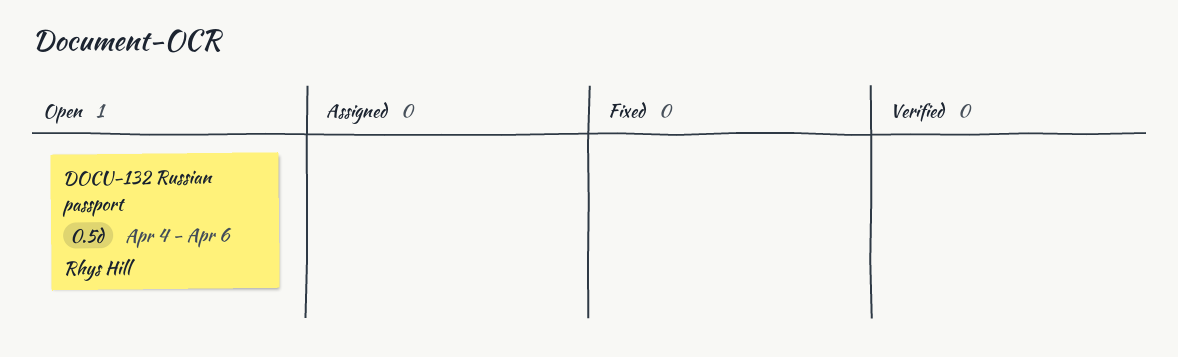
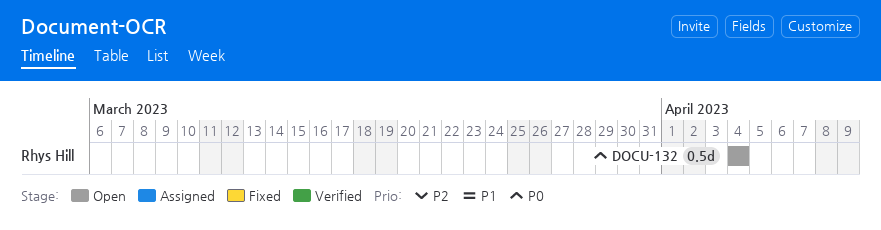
DOCU-132, due: Apr 6 -> Apr 4

